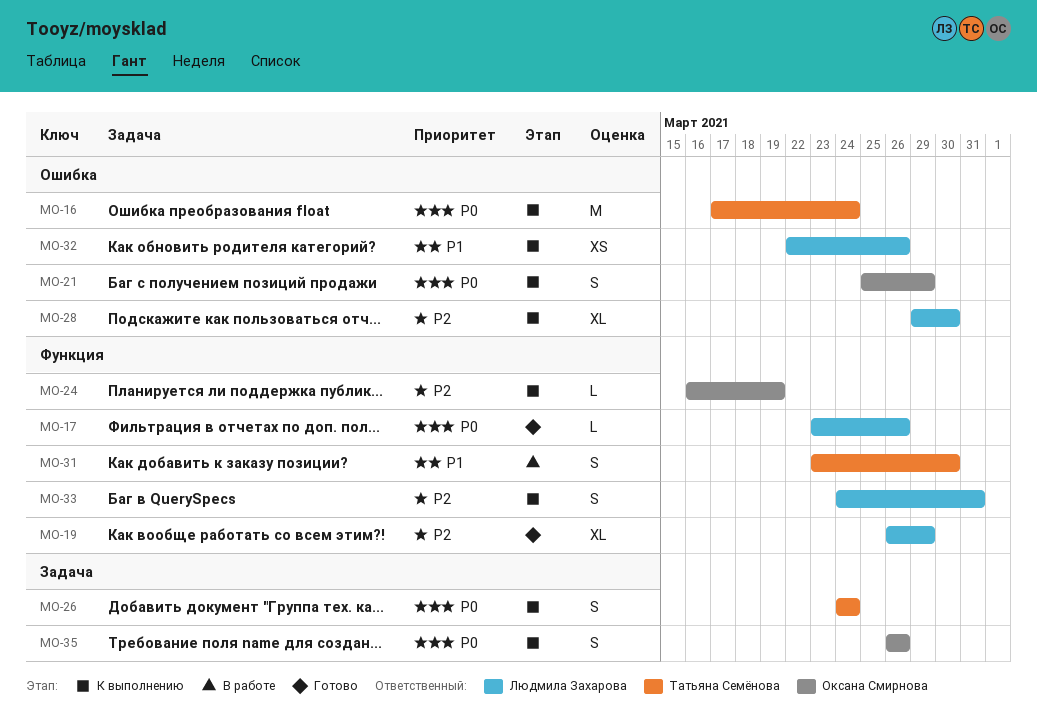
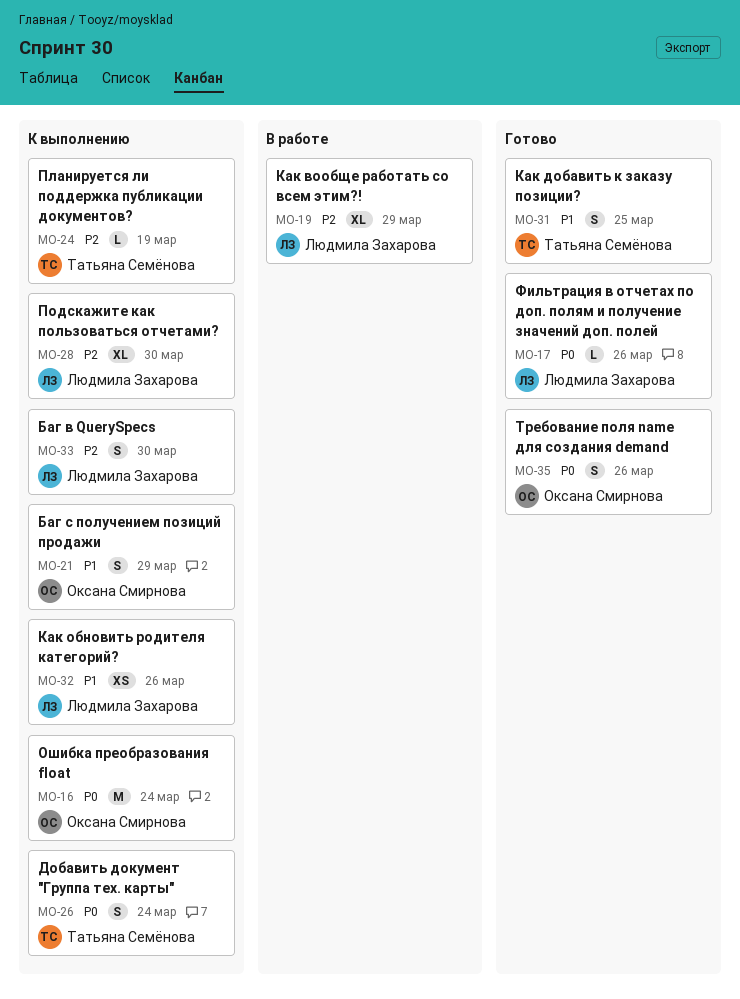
MO-16, owner: Татьяна Семёнова -> Оксана Смирнова
MO-19, status: Готово -> В работе
MO-21, priority: P0 -> P1
MO-24, owner: Оксана Смирнова -> Татьяна Семёнова
MO-31, status: В работе -> Готово
MO-31, due: Mar 30 -> Mar 25
MO-33, due: Mar 31 -> Mar 30
MO-35, status: К выполнению -> Готово

